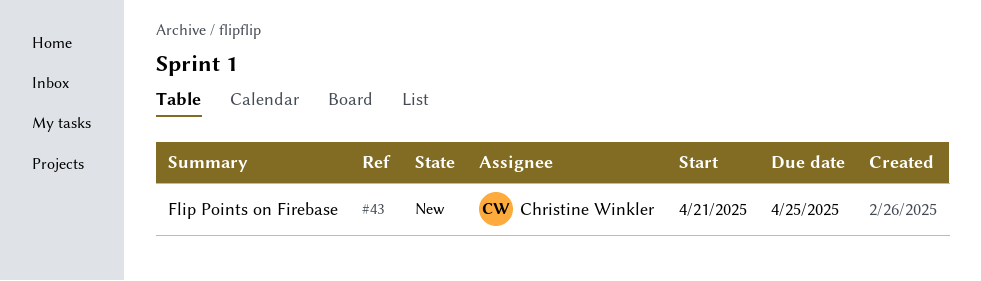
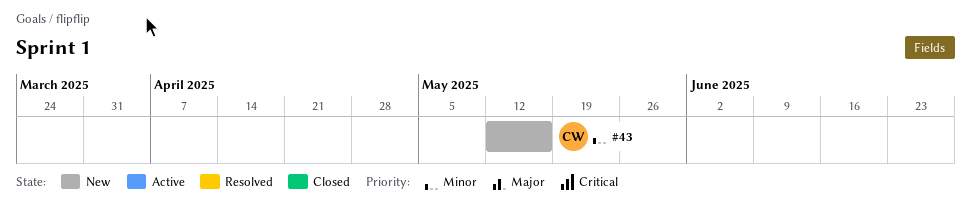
#43, start: Apr 21 -> May 12
#43, due: Apr 25 -> May 16

